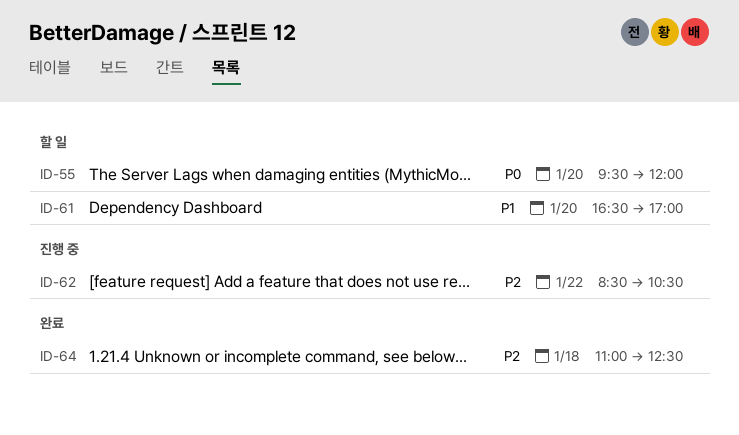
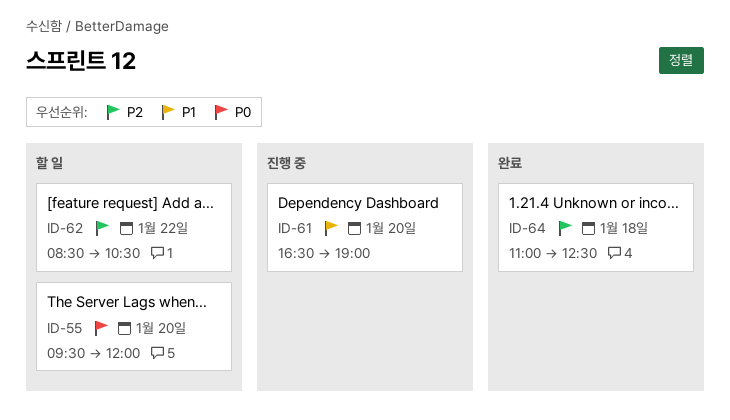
ID-61, status: 할 일 -> 진행 중
ID-61, ends: 17:00 -> 19:00
ID-62, status: 진행 중 -> 할 일

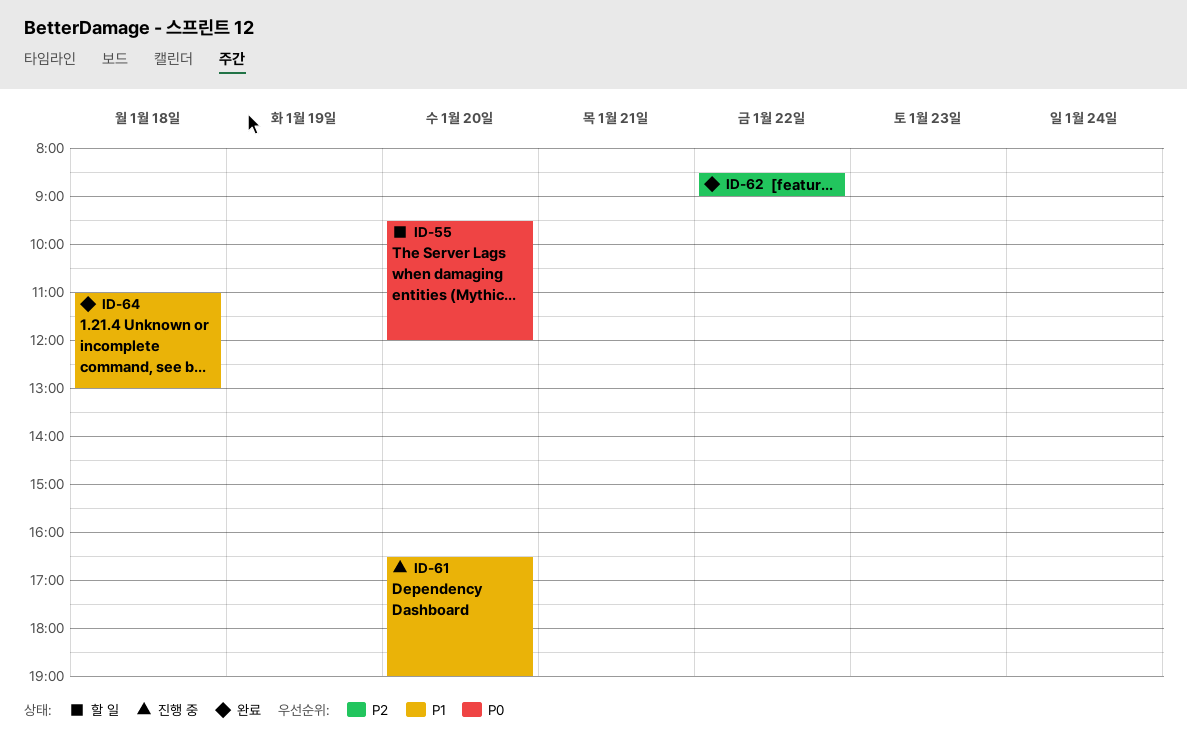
ID-62, status: 할 일 -> 완료
ID-62, ends: 10:30 -> 09:00
ID-64, priority: P2 -> P1
ID-64, ends: 12:30 -> 13:00

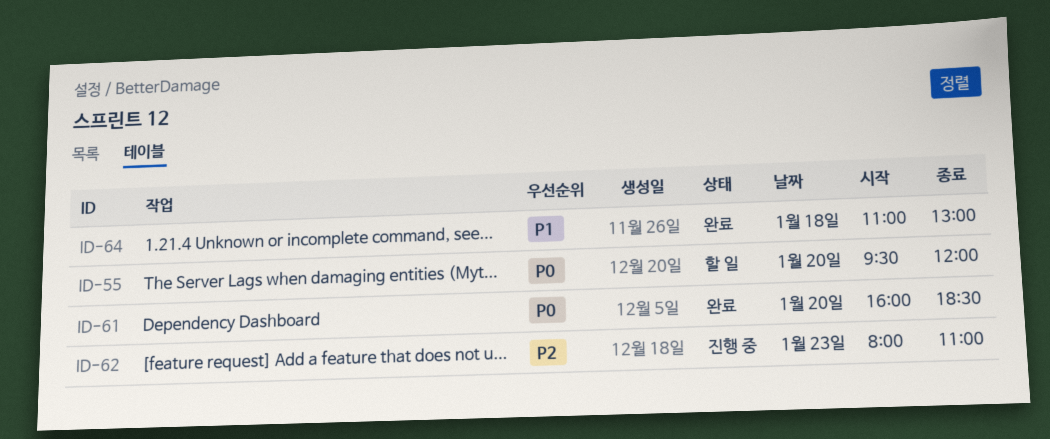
ID-61, status: 진행 중 -> 완료
ID-61, priority: P1 -> P0
ID-61, begins: 16:30 -> 16:00
ID-61, ends: 19:00 -> 18:30
ID-62, status: 완료 -> 진행 중
ID-62, day: Jan 22 -> Jan 23
ID-62, begins: 08:30 -> 08:00
ID-62, ends: 09:00 -> 11:00

